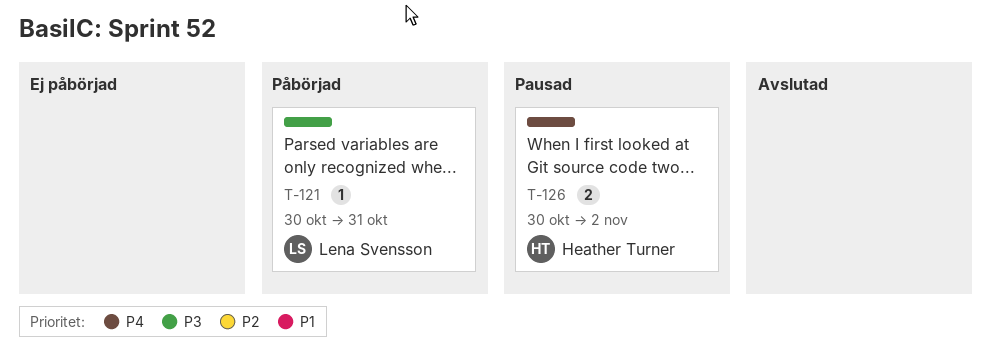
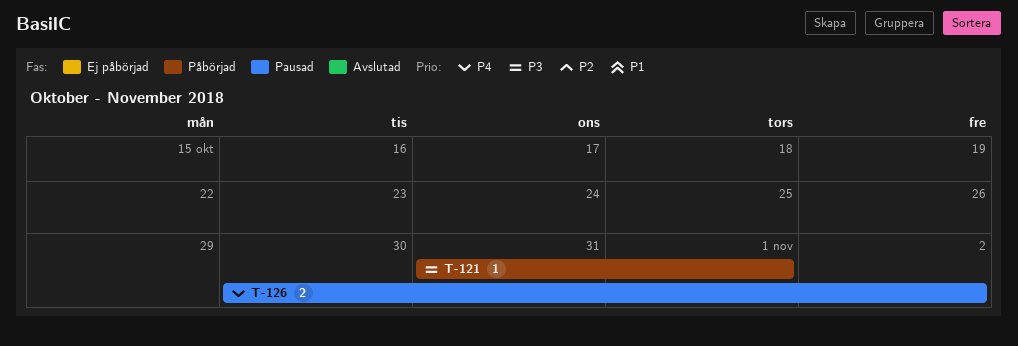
T-121, start: Oct 30 -> Oct 31
T-121, due: Oct 31 -> Nov 1

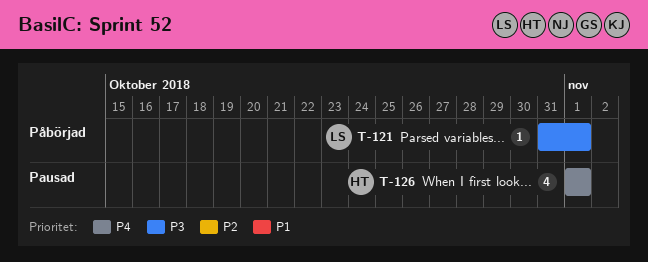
T-126, estimate: 2 -> 4
T-126, start: Oct 30 -> Nov 1
T-126, due: Nov 2 -> Nov 1

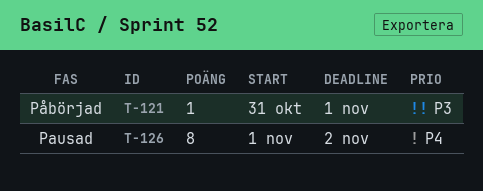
T-126, estimate: 4 -> 8
T-126, due: Nov 1 -> Nov 2

